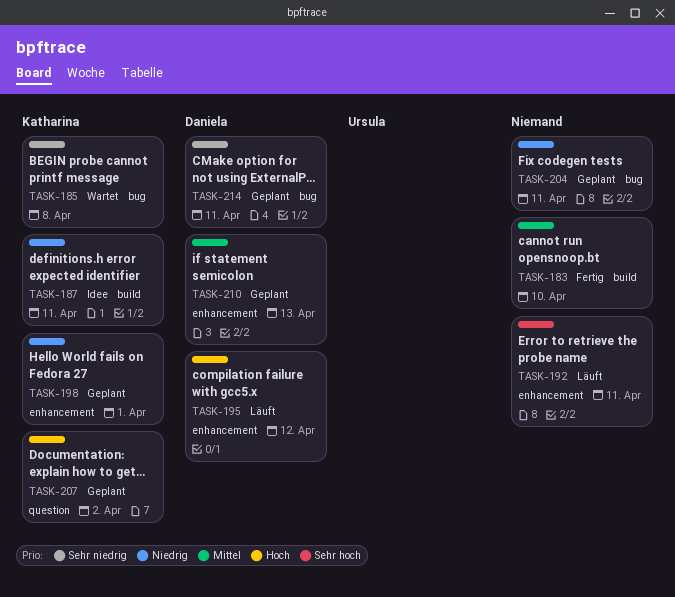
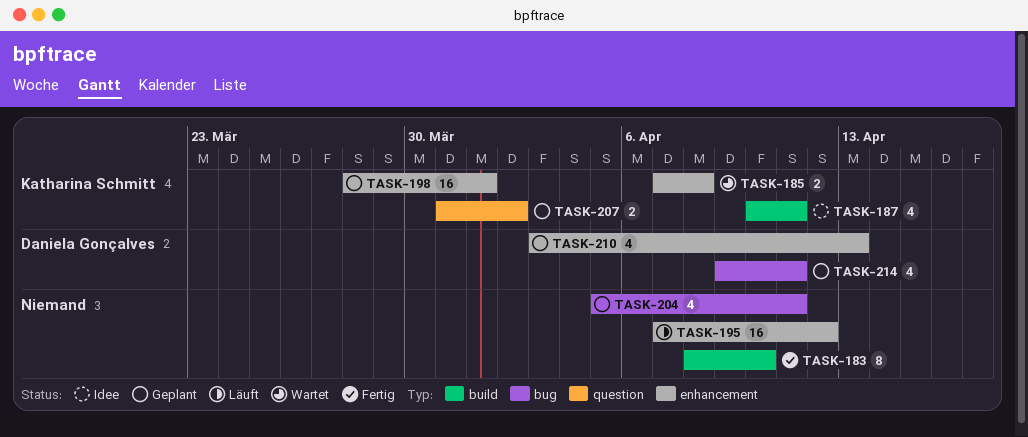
TASK-185, label: bug -> enhancement
TASK-192: present -> none
TASK-195, owner: Daniela Gonçalves -> none

